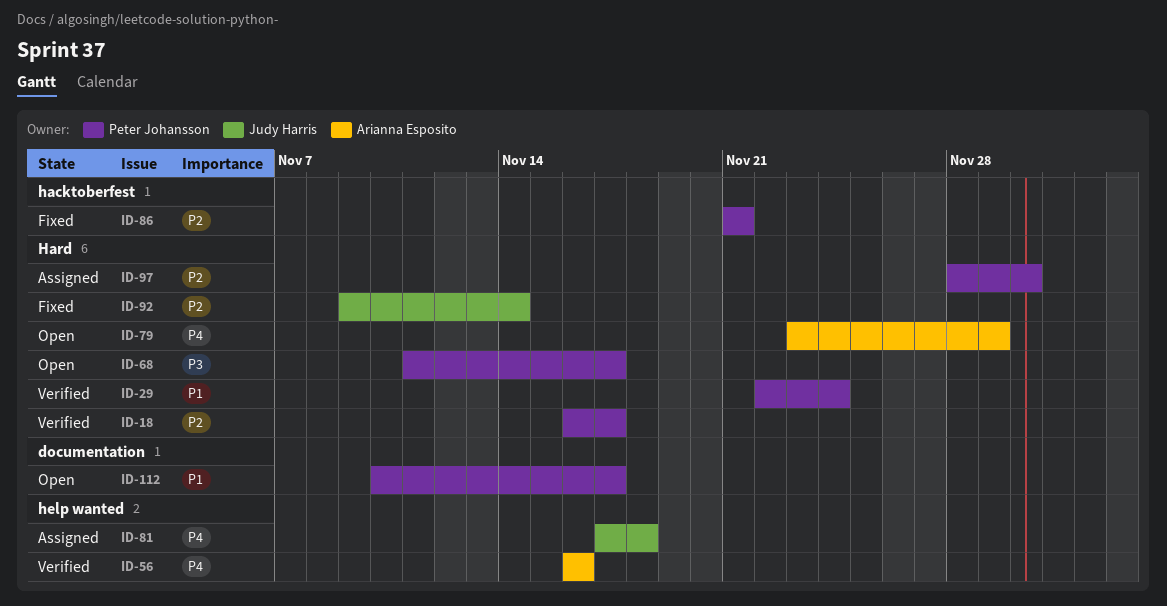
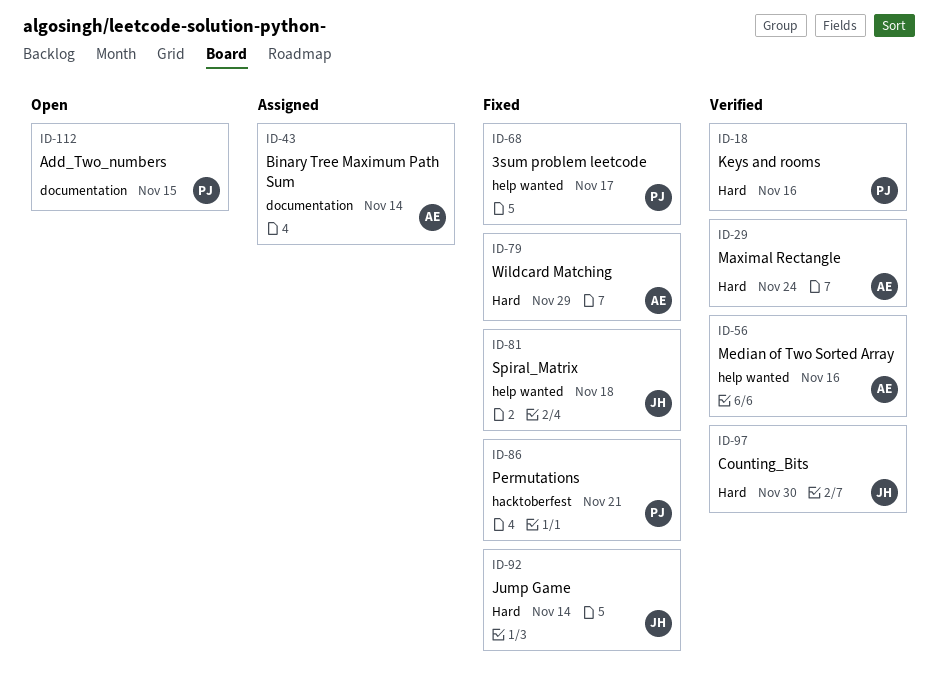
ID-18, due: Nov 17 -> Nov 16
ID-29, owner: Peter Johansson -> Arianna Esposito
ID-43: none -> present
ID-68, status: Open -> Fixed
ID-68, label: Hard -> help wanted
ID-79, status: Open -> Fixed
ID-81, status: Assigned -> Fixed
ID-97, status: Assigned -> Verified
ID-97, owner: Peter Johansson -> Judy Harris
ID-112, due: Nov 17 -> Nov 15

